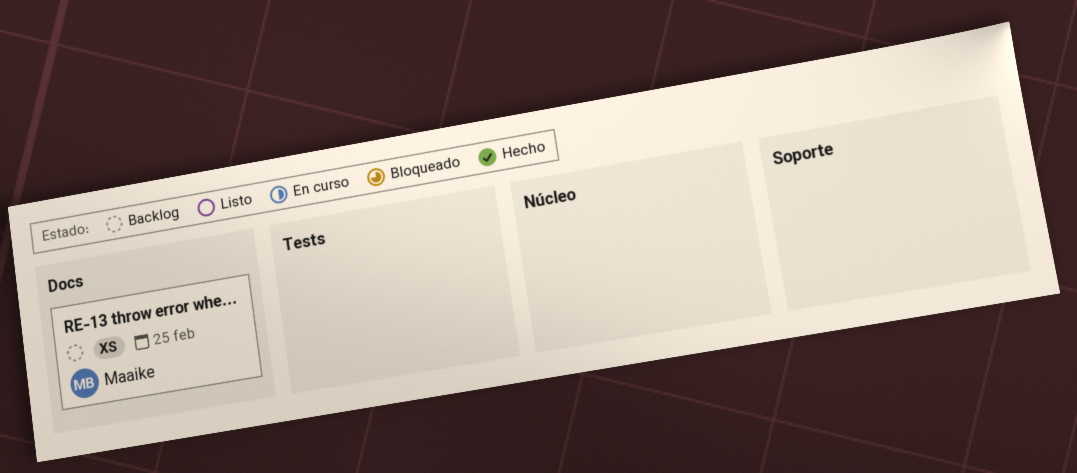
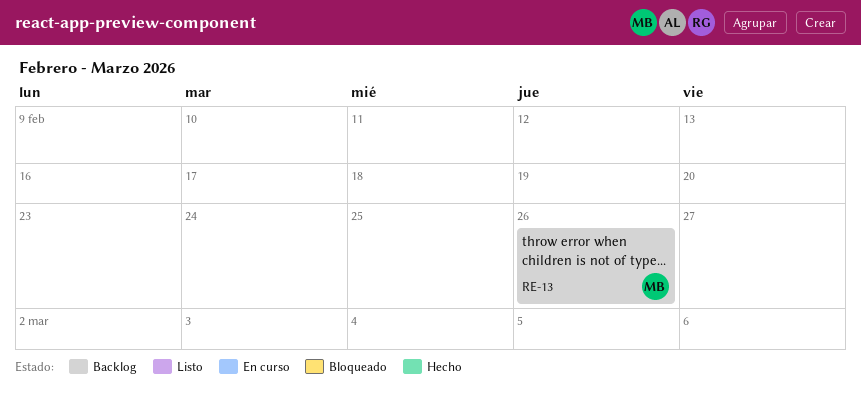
RE-13, due: Feb 25 -> Feb 26

